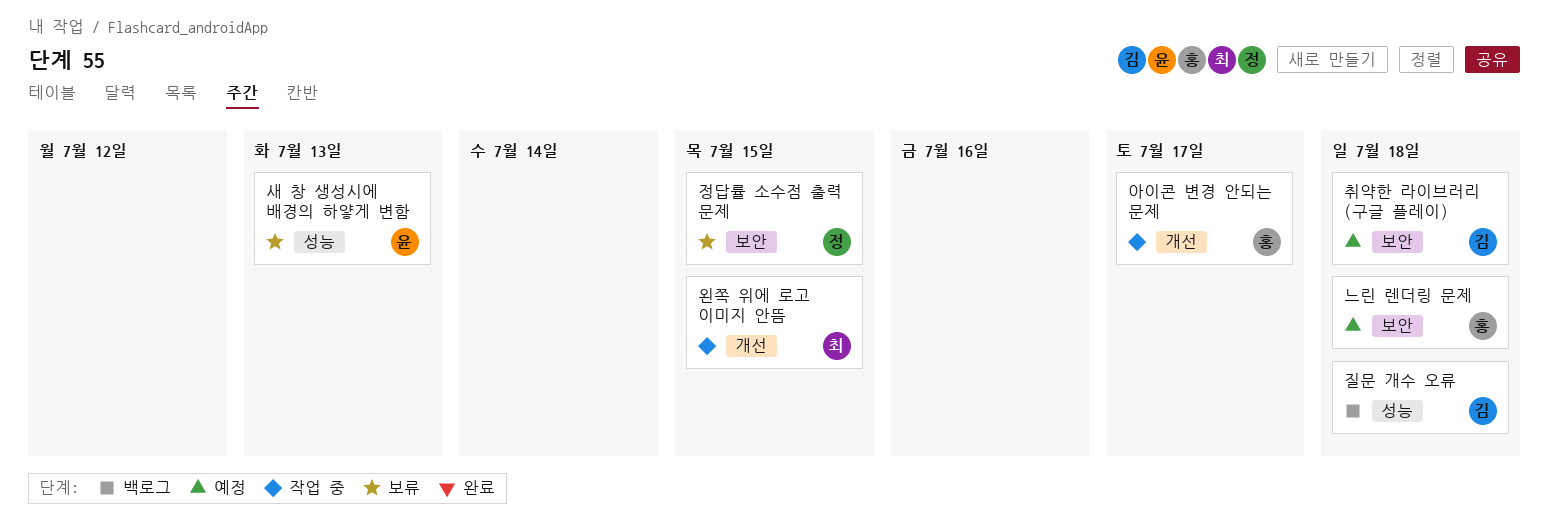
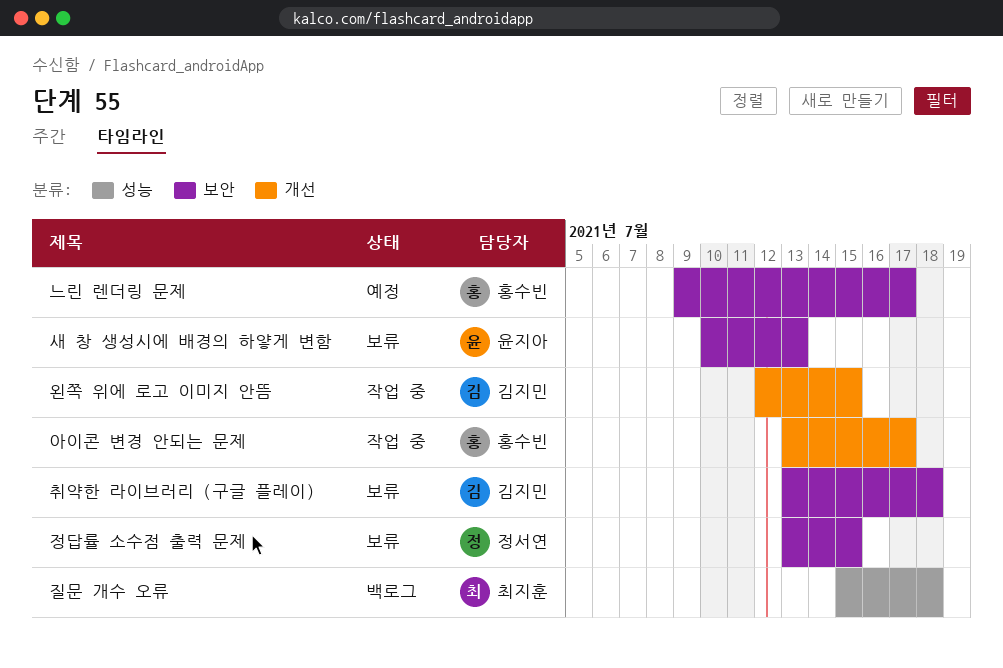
느린 렌더링 문제, due: Jul 18 -> Jul 17
새 창 생성시에 배경의 하얗게 변함, label: 성능 -> 보안
왼쪽 위에 로고 이미지 안뜸, owner: 최지훈 -> 김지민
질문 개수 오류, owner: 김지민 -> 최지훈
취약한 라이브러리 (구글 플레이), status: 예정 -> 보류

